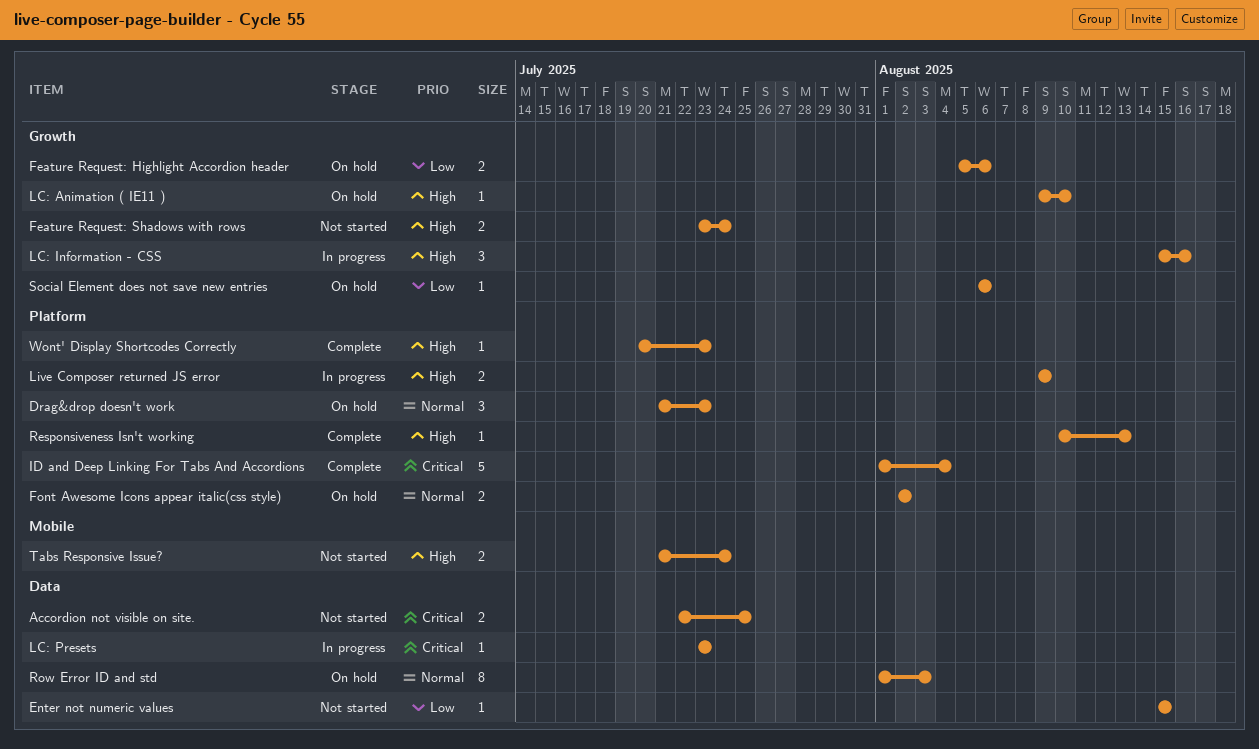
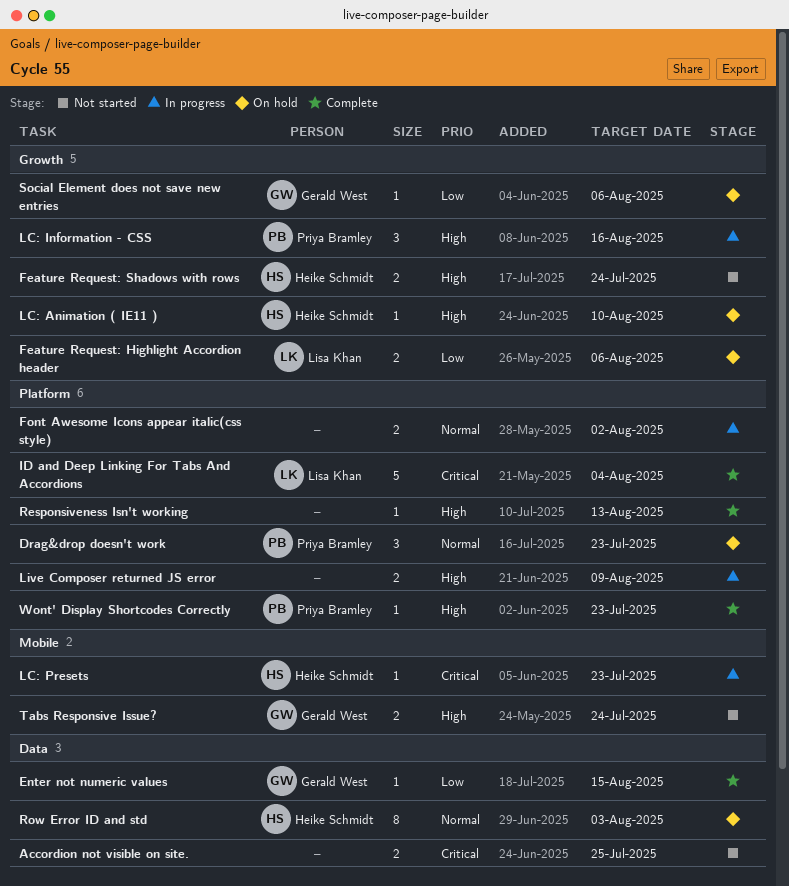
Enter not numeric values, status: Not started -> Complete
Font Awesome Icons appear italic(css style), status: On hold -> In progress
LC: Presets, label: Data -> Mobile

